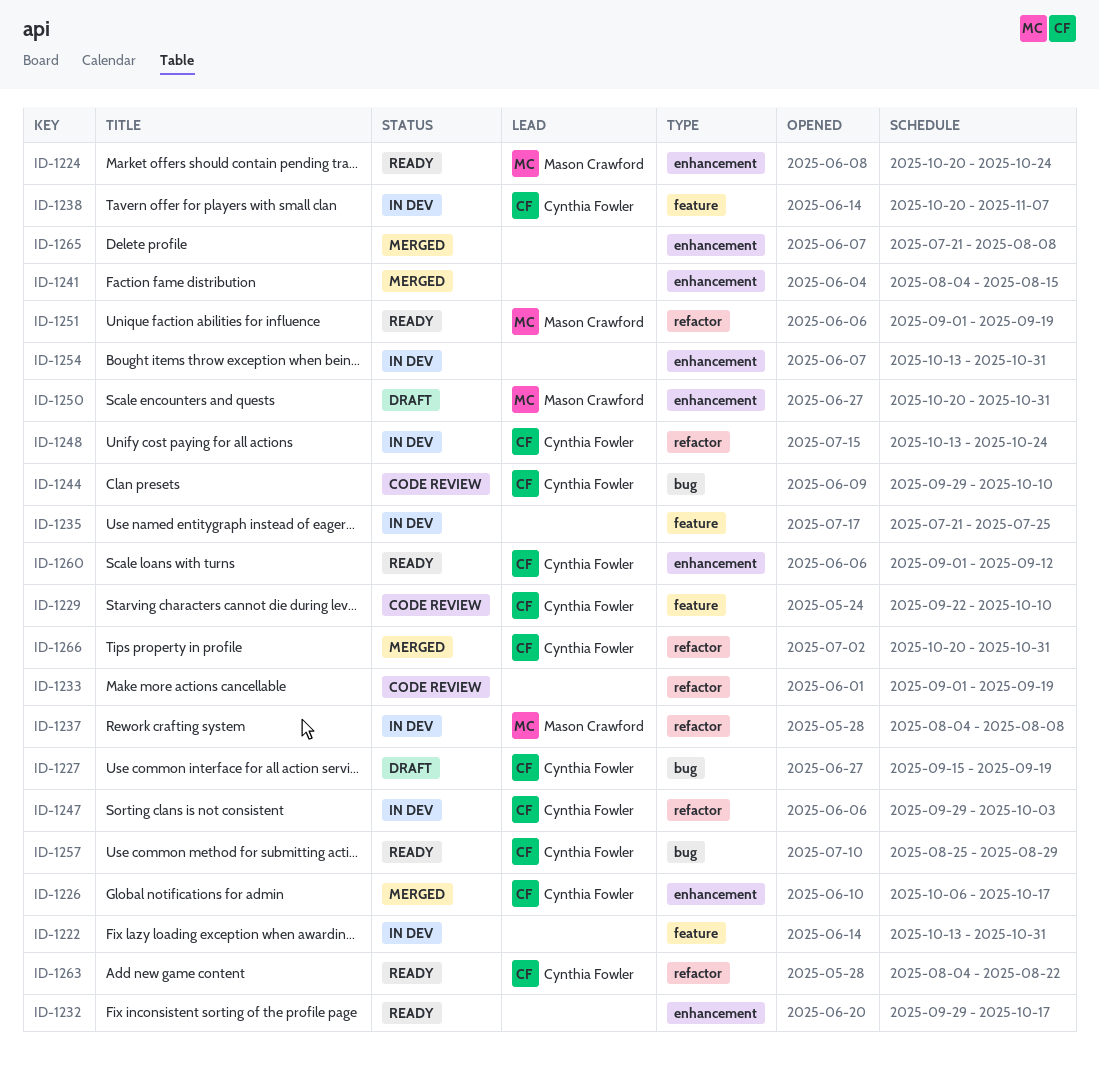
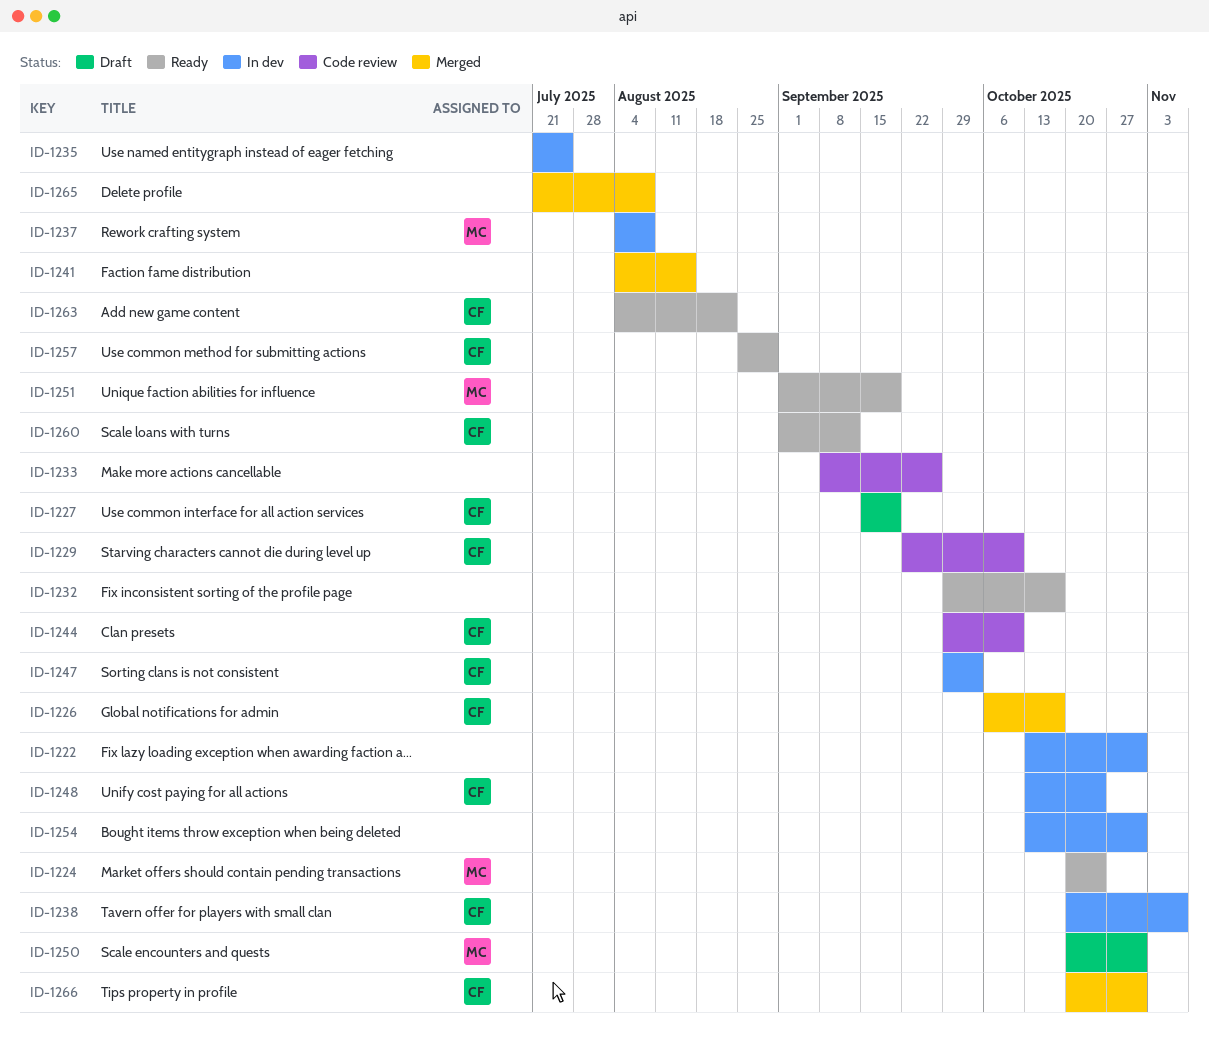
ID-1233, start: Sep 1 -> Sep 8
ID-1233, due: Sep 19 -> Sep 26

